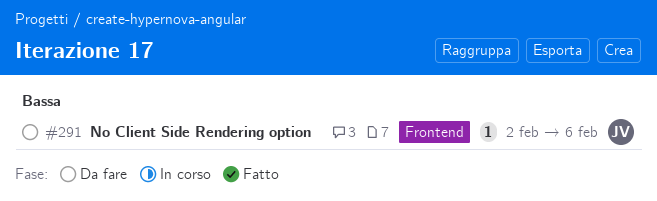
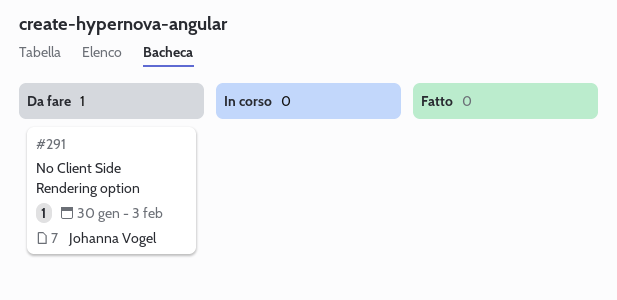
#291, start: Feb 2 -> Jan 30
#291, due: Feb 6 -> Feb 3

